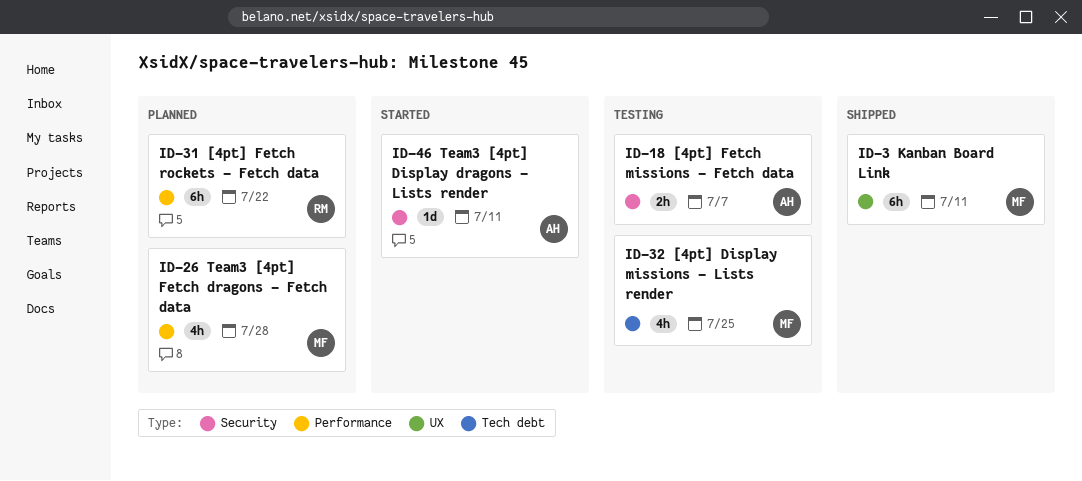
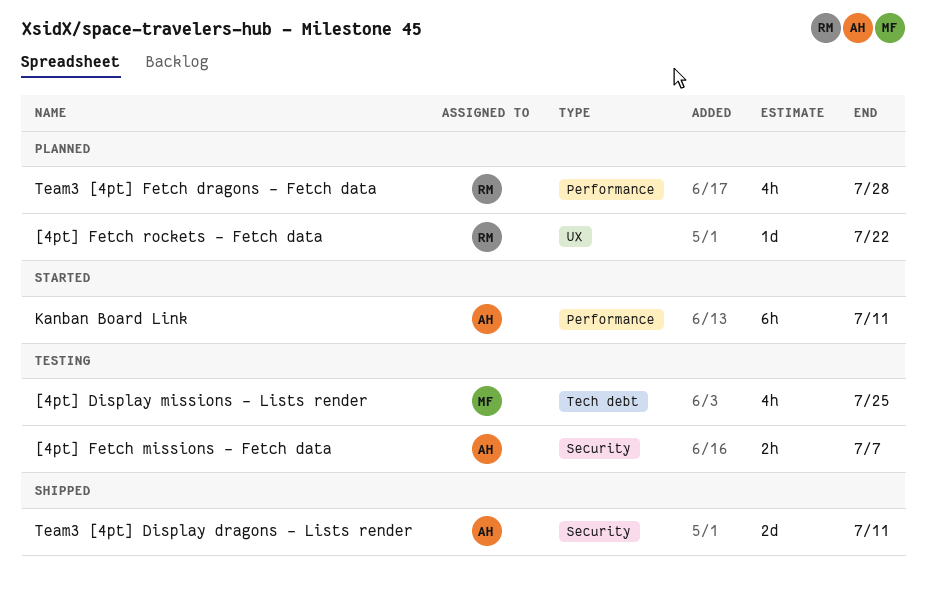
[4pt] Fetch rockets - Fetch data, label: Performance -> UX
[4pt] Fetch rockets - Fetch data, estimate: 6h -> 1d
Kanban Board Link, status: Shipped -> Started
Kanban Board Link, owner: MF -> AH
Kanban Board Link, label: UX -> Performance
Team3 [4pt] Display dragons - Lists render, status: Started -> Shipped
Team3 [4pt] Display dragons - Lists render, estimate: 1d -> 2d
Team3 [4pt] Fetch dragons - Fetch data, owner: MF -> RM

